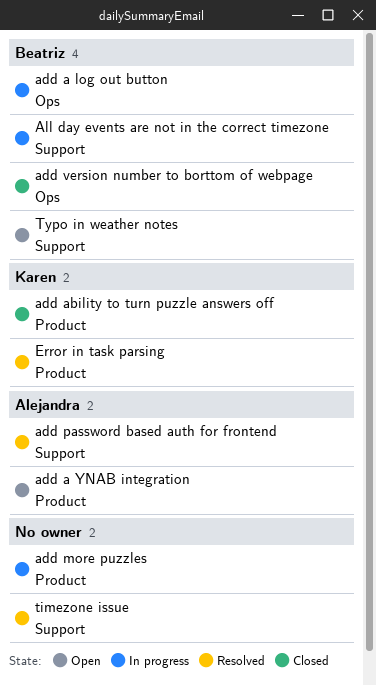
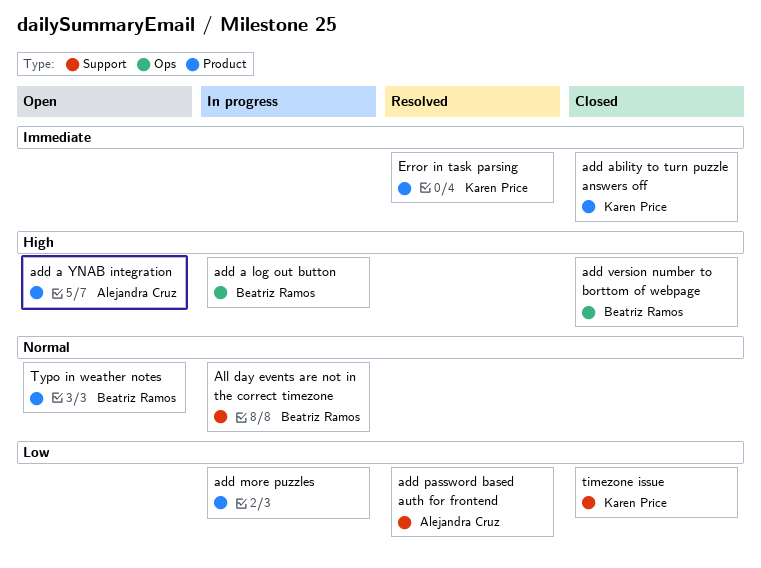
timezone issue, status: Resolved -> Closed
timezone issue, owner: none -> Karen Price
Typo in weather notes, label: Support -> Product

